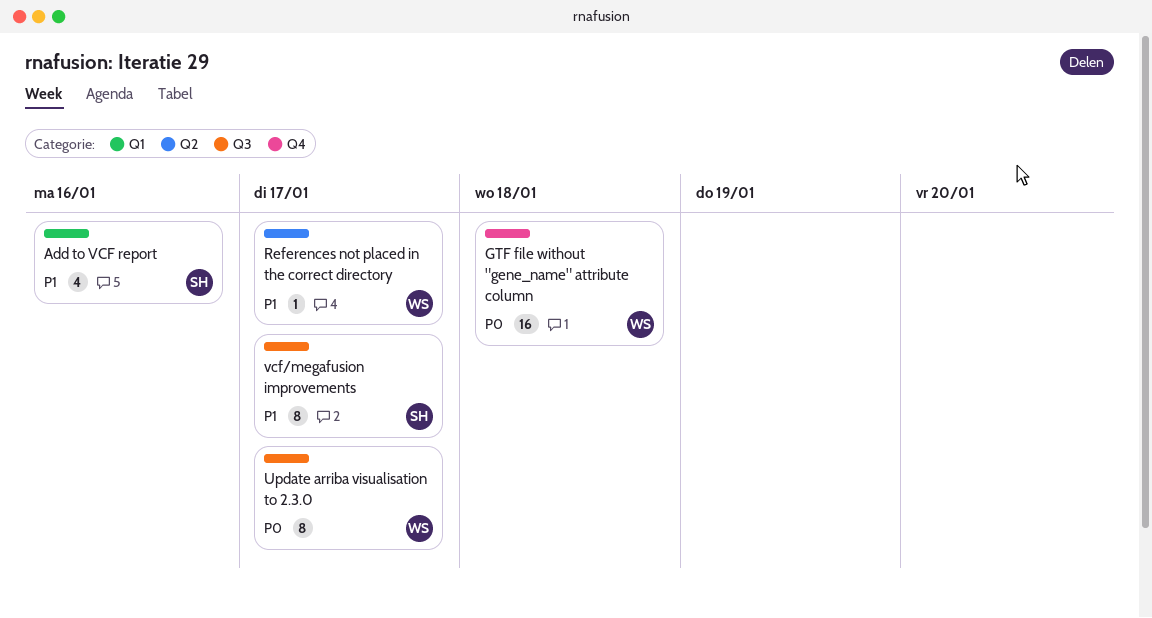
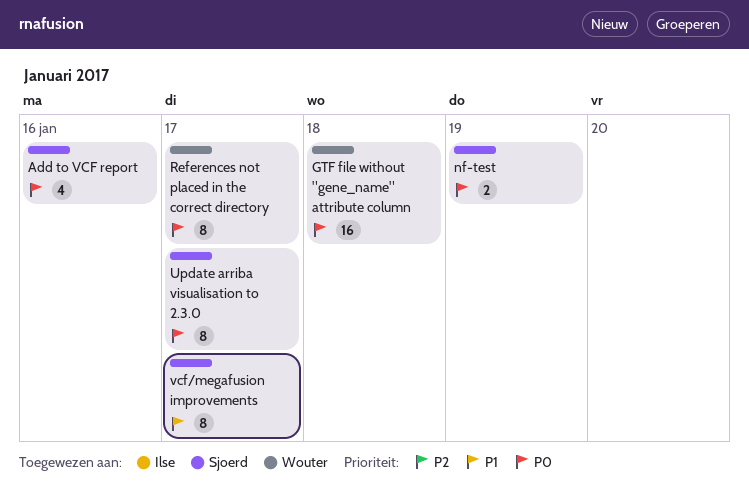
Add to VCF report, priority: P1 -> P0
nf-test: none -> present
References not placed in the correct directory, priority: P1 -> P0
References not placed in the correct directory, estimate: 1 -> 8
Update arriba visualisation to 2.3.0, owner: Wouter -> Sjoerd

